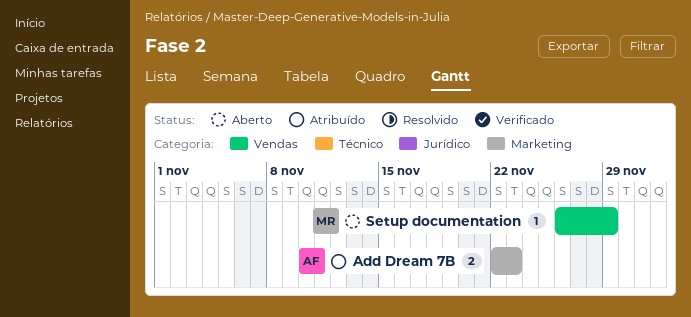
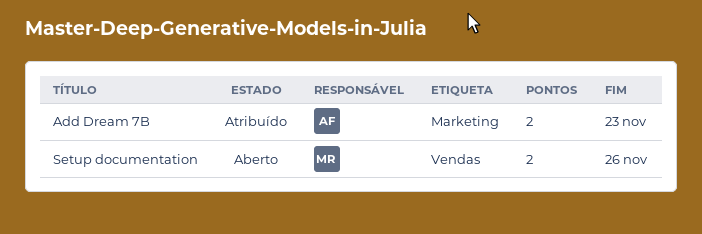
Setup documentation, estimate: 1 -> 2
Setup documentation, due: Nov 29 -> Nov 26

